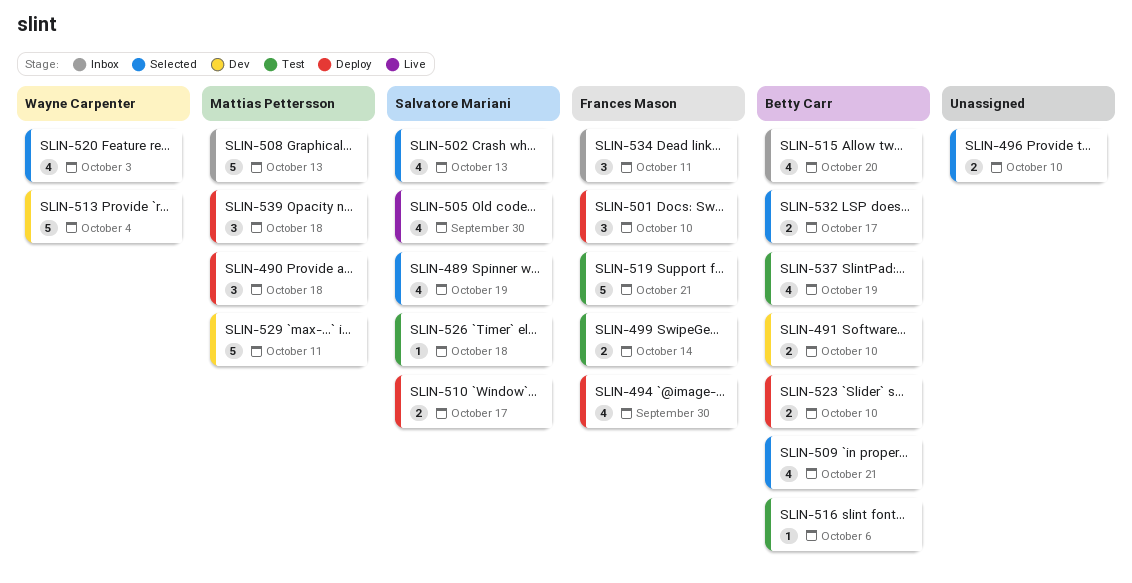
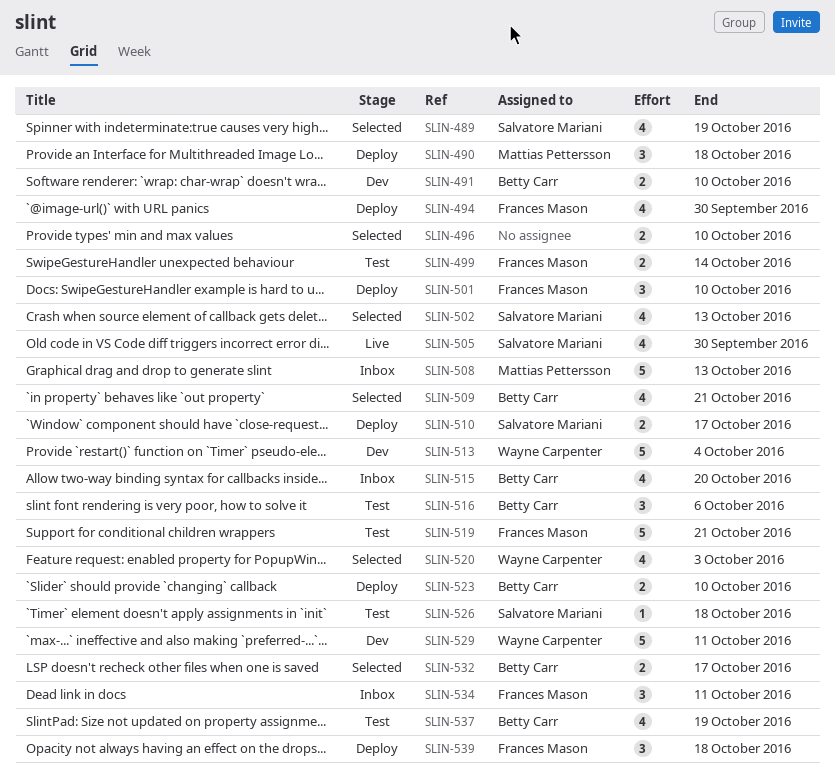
SLIN-516, estimate: 1 -> 3
SLIN-529, owner: Mattias Pettersson -> Wayne Carpenter
SLIN-539, owner: Mattias Pettersson -> Frances Mason

